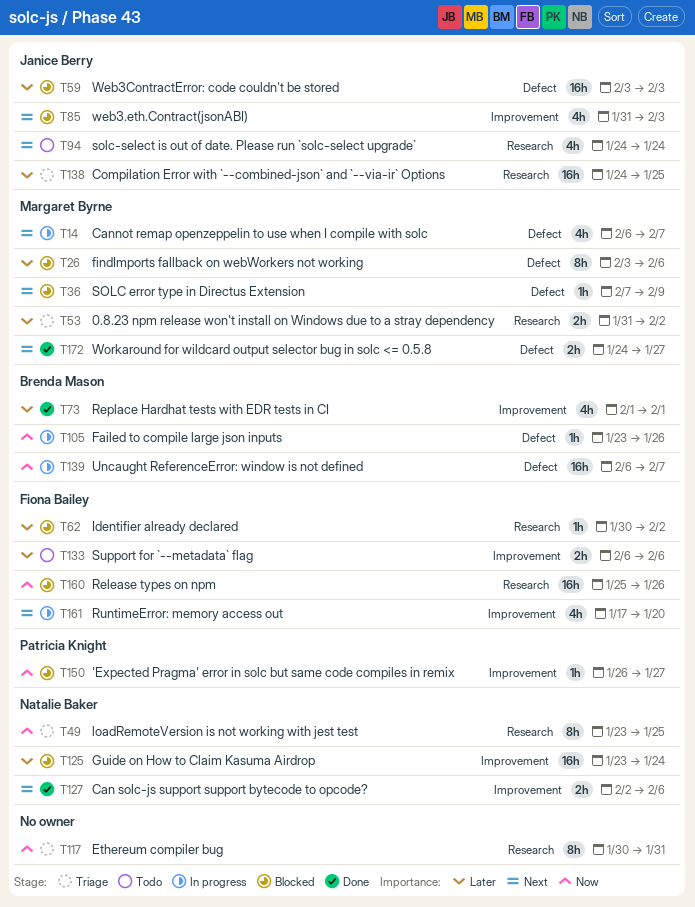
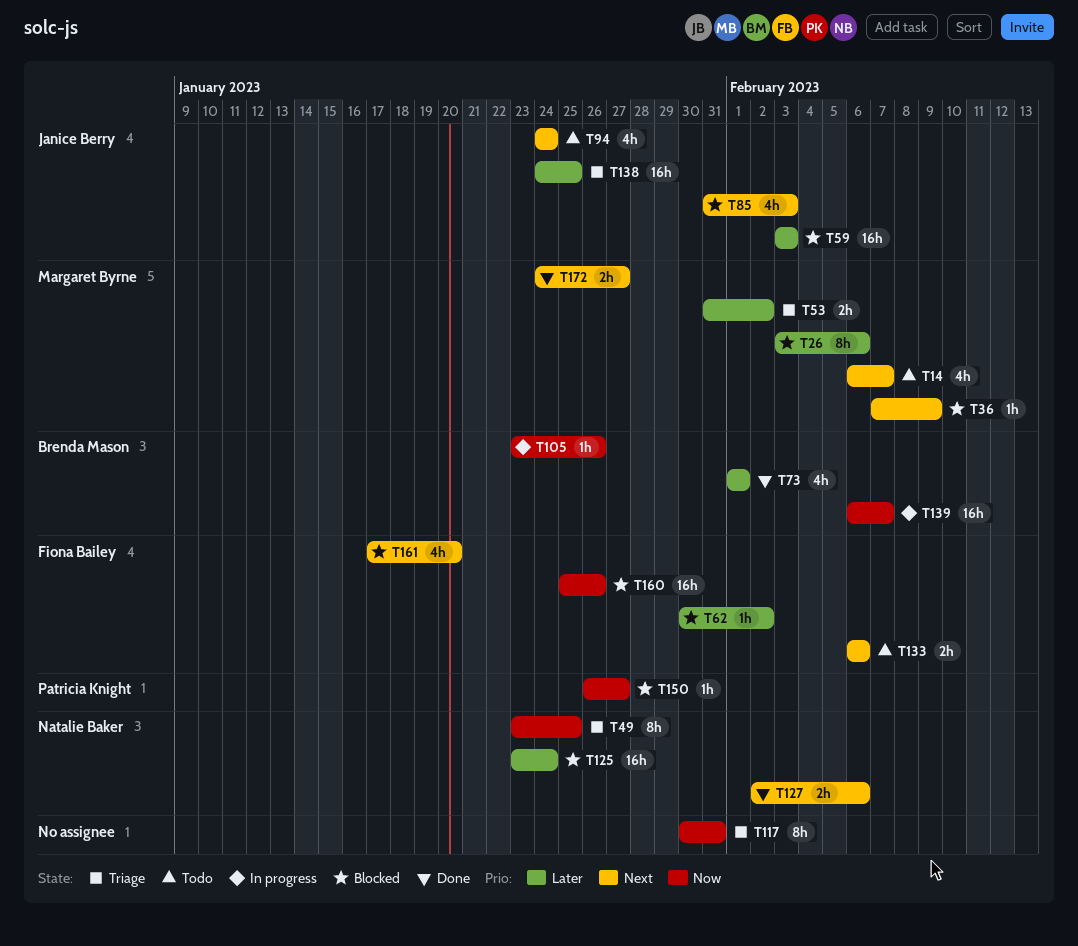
T14, status: In progress -> Todo
T133, priority: Later -> Next
T161, status: In progress -> Blocked

